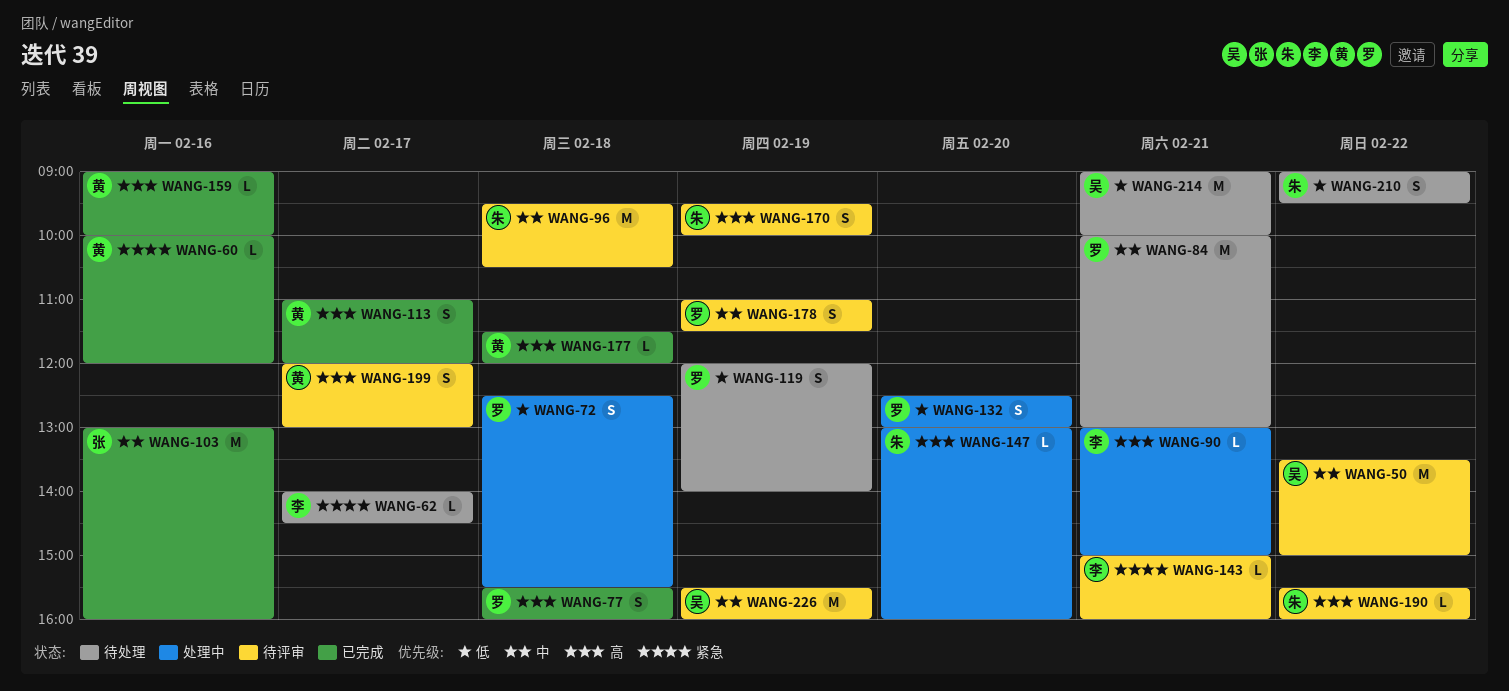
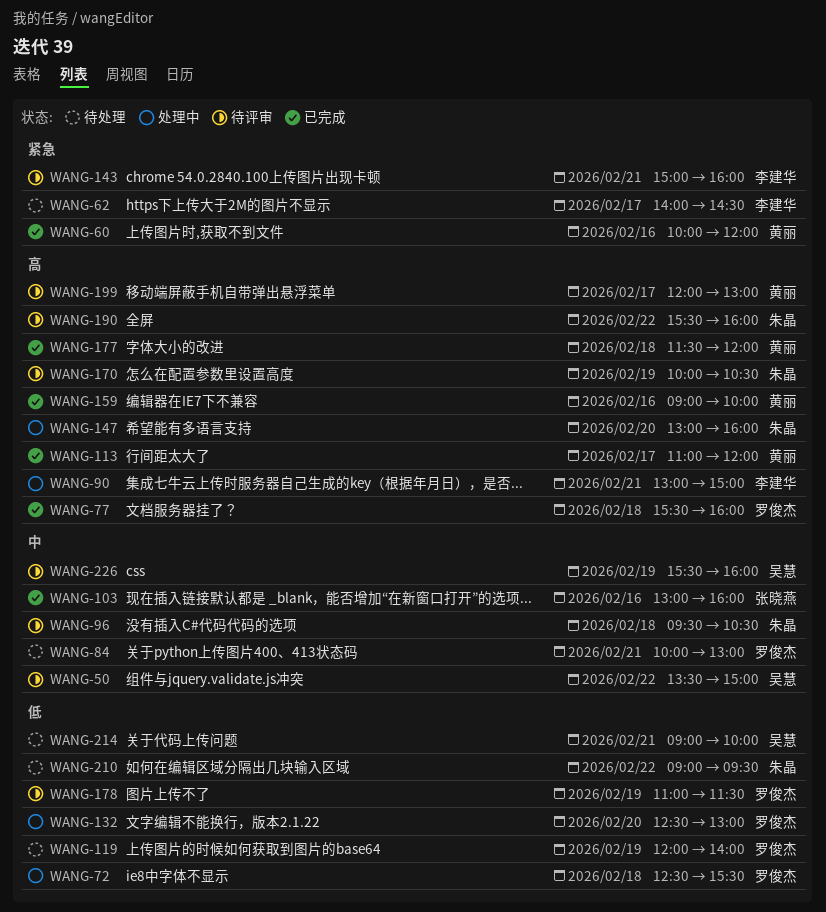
WANG-170, begins: 09:30 -> 10:00
WANG-170, ends: 10:00 -> 10:30
WANG-178, priority: 中 -> 低

